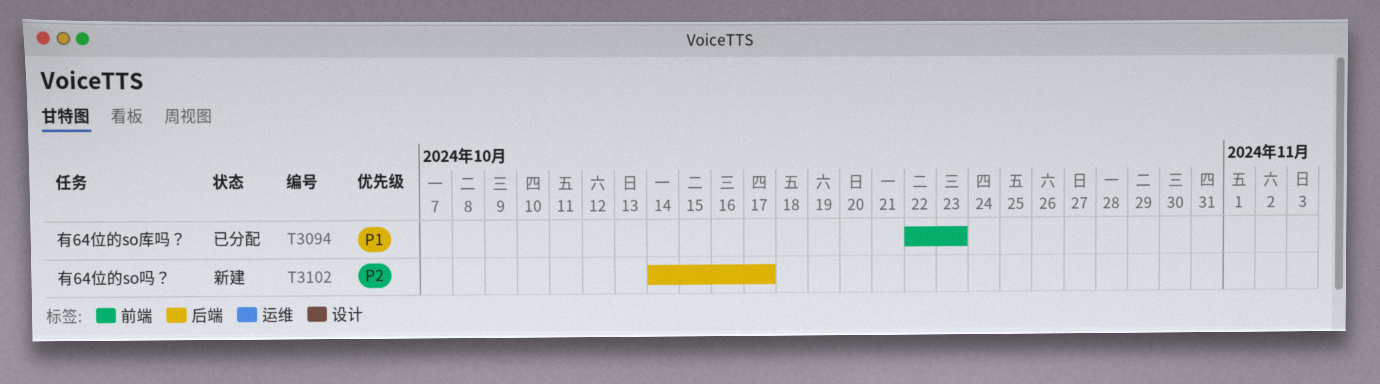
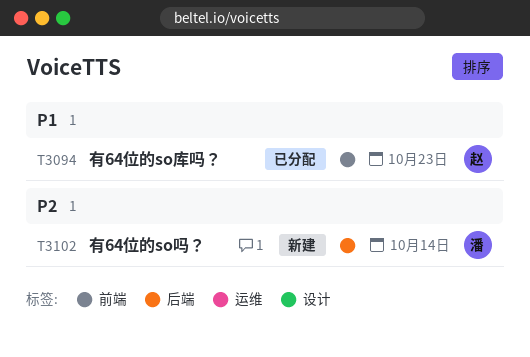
T3102, due: Oct 17 -> Oct 14

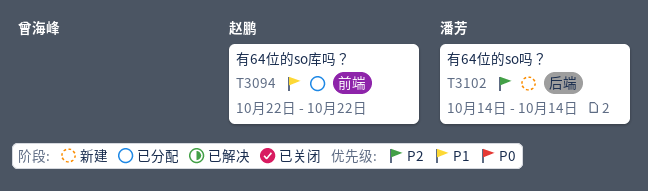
T3094, due: Oct 23 -> Oct 22

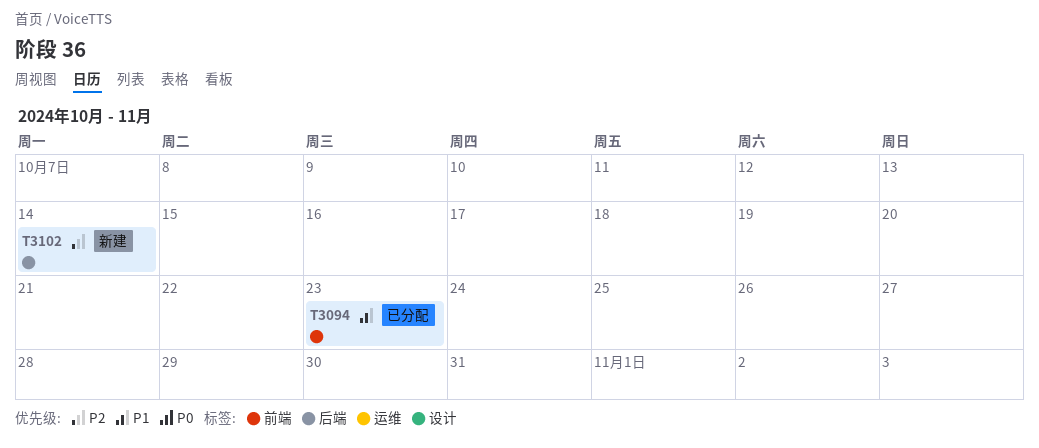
T3094, due: Oct 22 -> Oct 23

